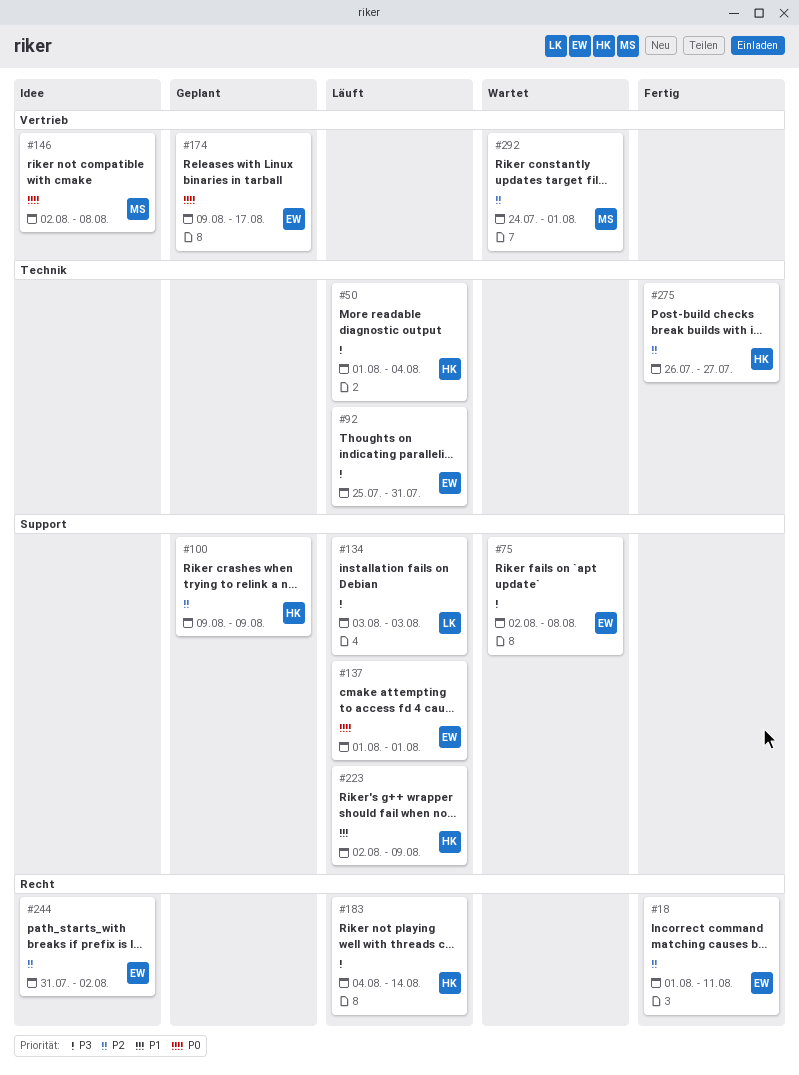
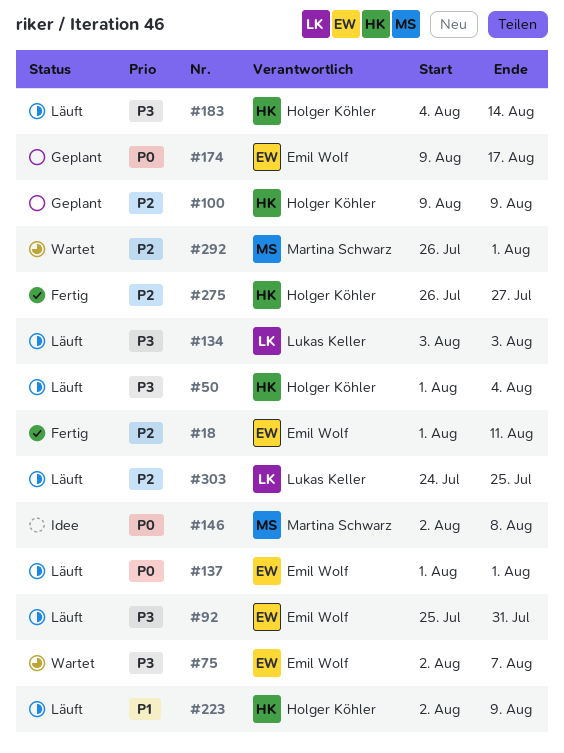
#75, due: Aug 8 -> Aug 7
#244: present -> none
#292, start: Jul 24 -> Jul 26
#303: none -> present

